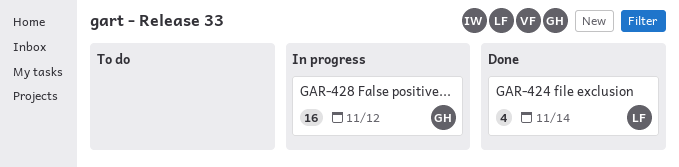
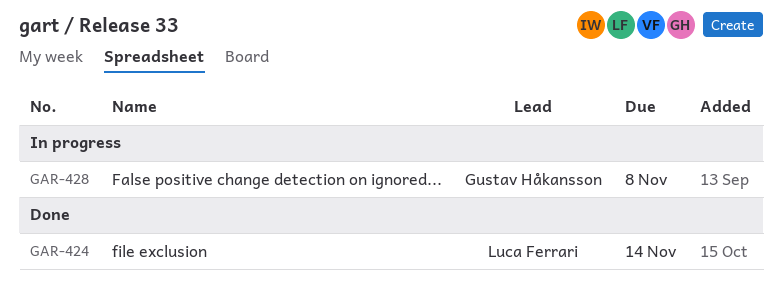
GAR-428, due: Nov 12 -> Nov 8

